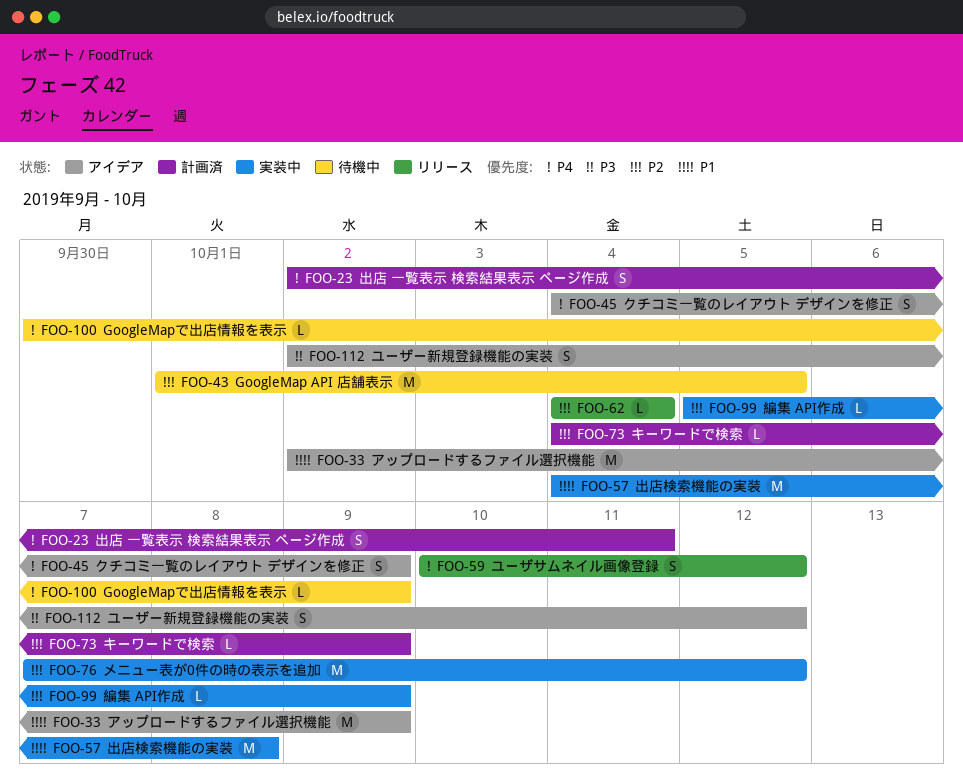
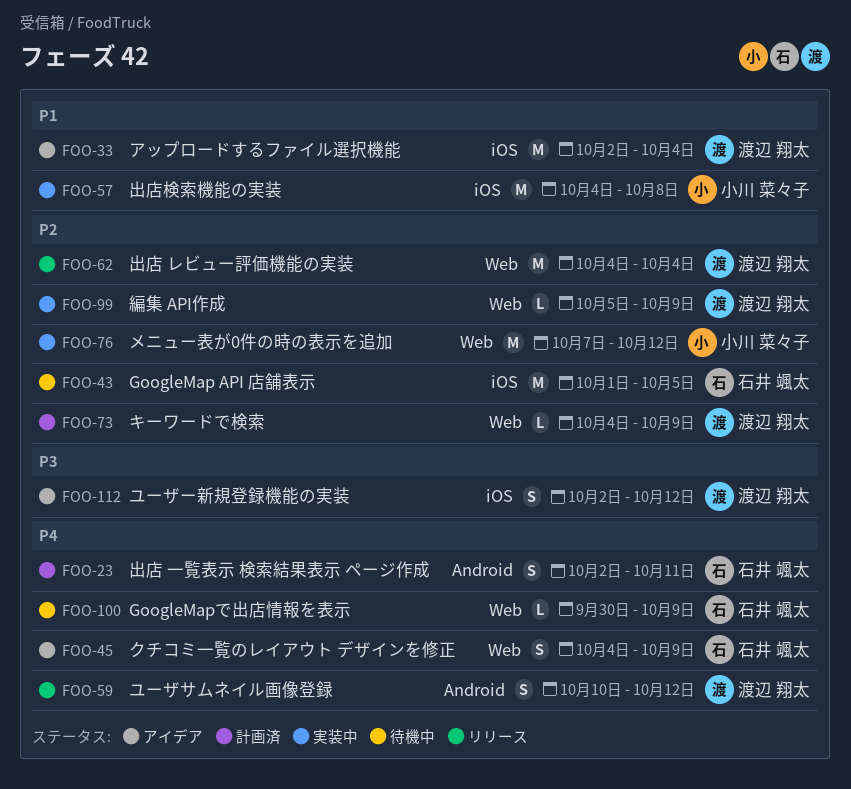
FOO-33, due: Oct 9 -> Oct 4
FOO-62, estimate: L -> M

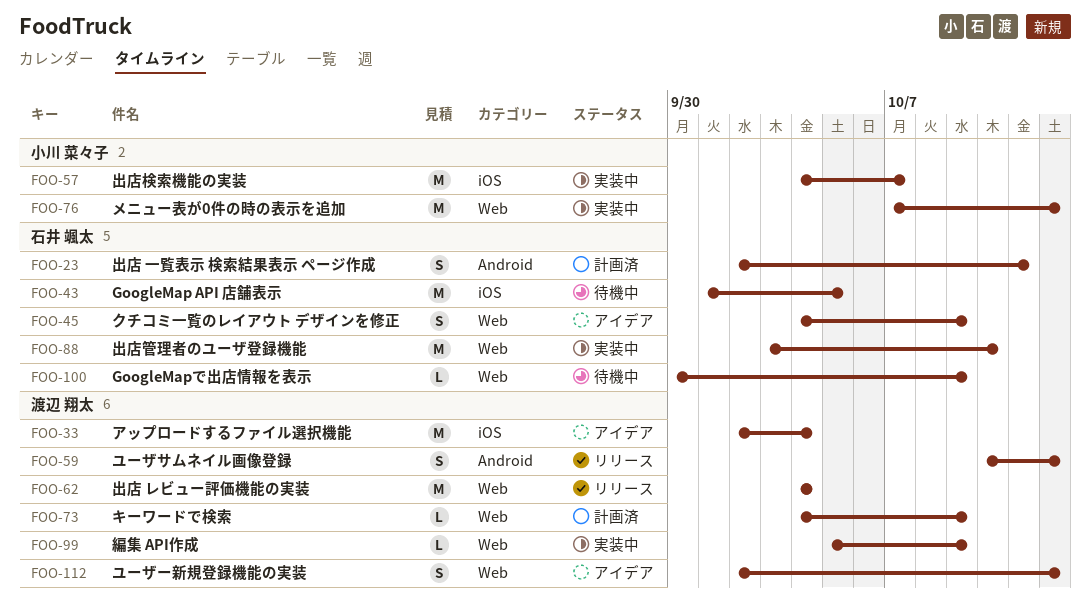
FOO-57, due: Oct 8 -> Oct 7
FOO-88: none -> present
FOO-112, label: iOS -> Web

